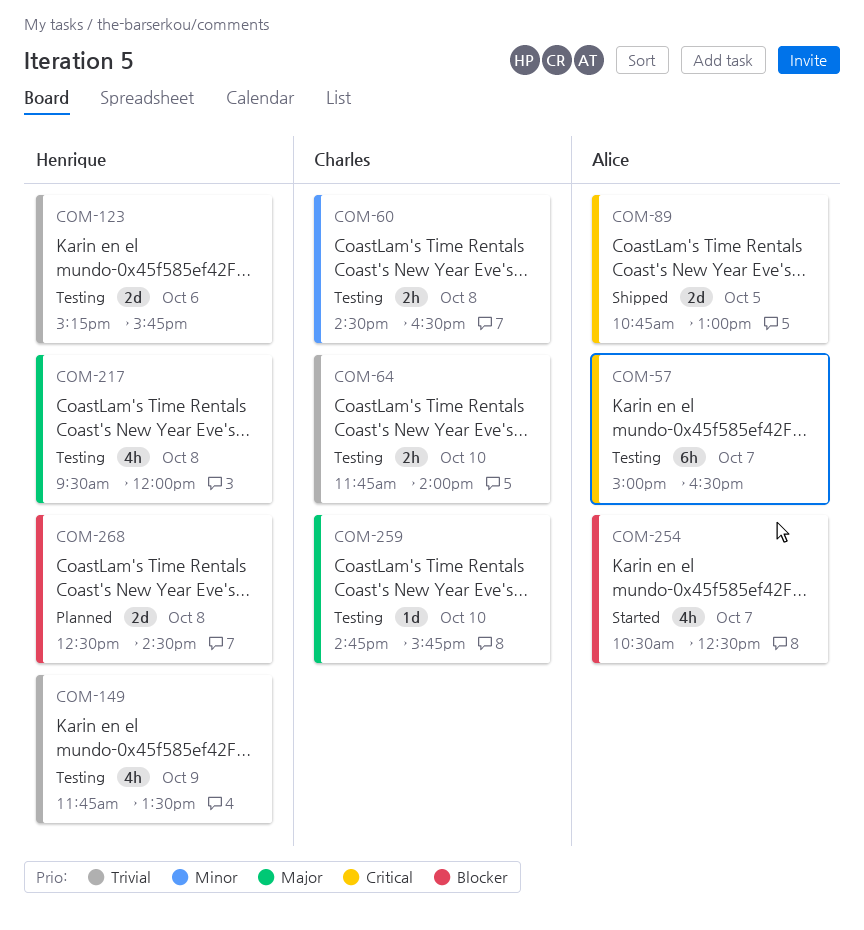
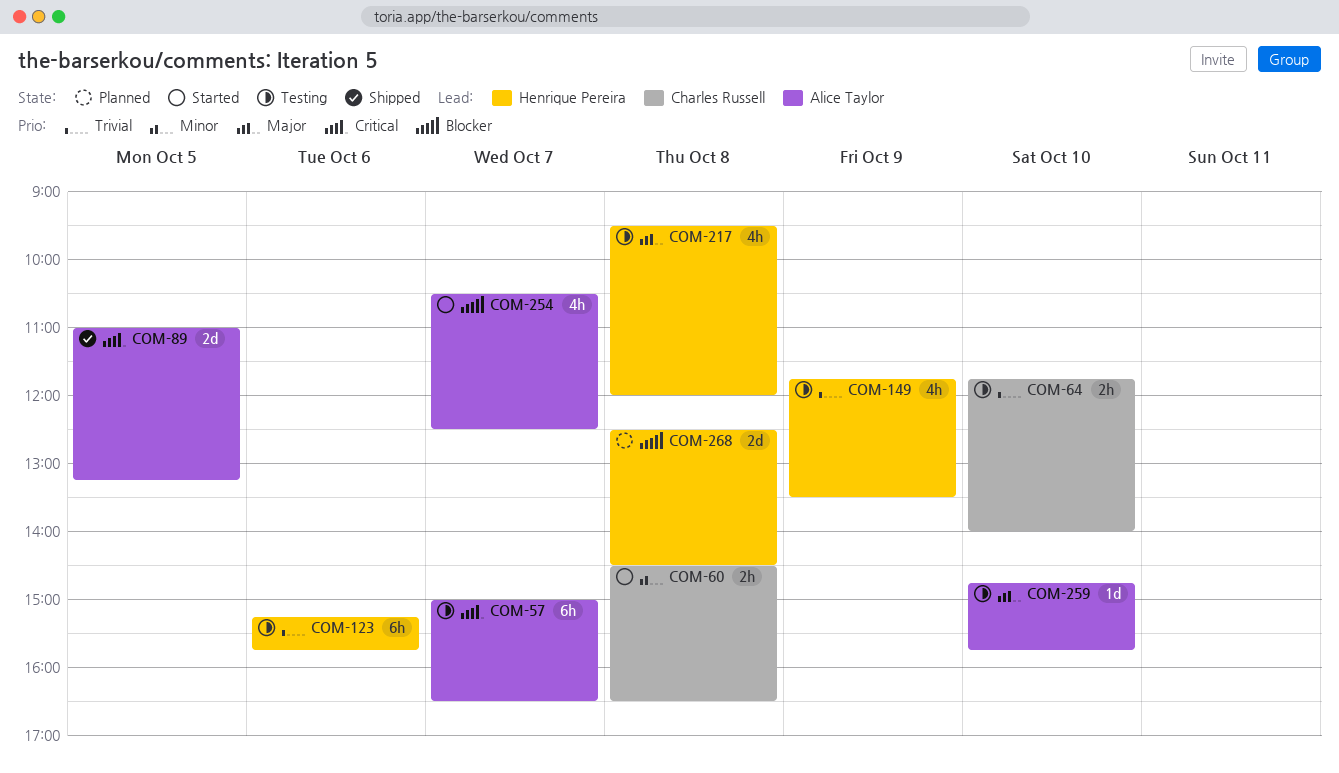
COM-60, status: Testing -> Started
COM-89, begins: 10:45 -> 11:00
COM-89, ends: 13:00 -> 13:15
COM-123, estimate: 2d -> 6h
COM-259, owner: Charles Russell -> Alice Taylor

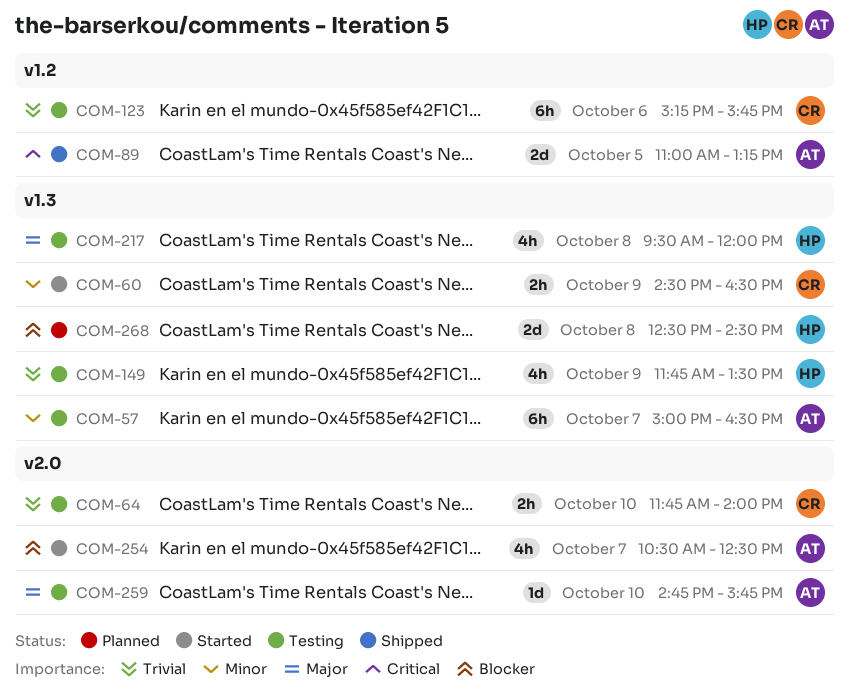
COM-57, priority: Critical -> Minor
COM-60, day: Oct 8 -> Oct 9
COM-123, owner: Henrique Pereira -> Charles Russell

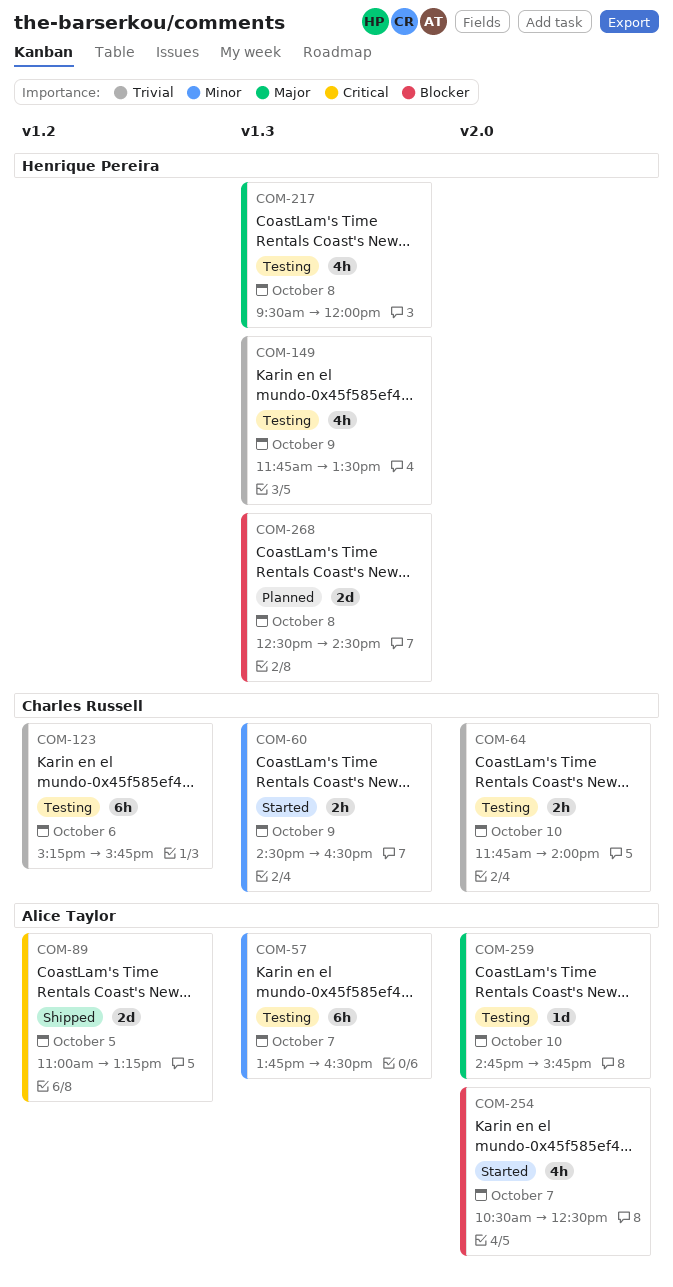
COM-57, begins: 15:00 -> 13:45

